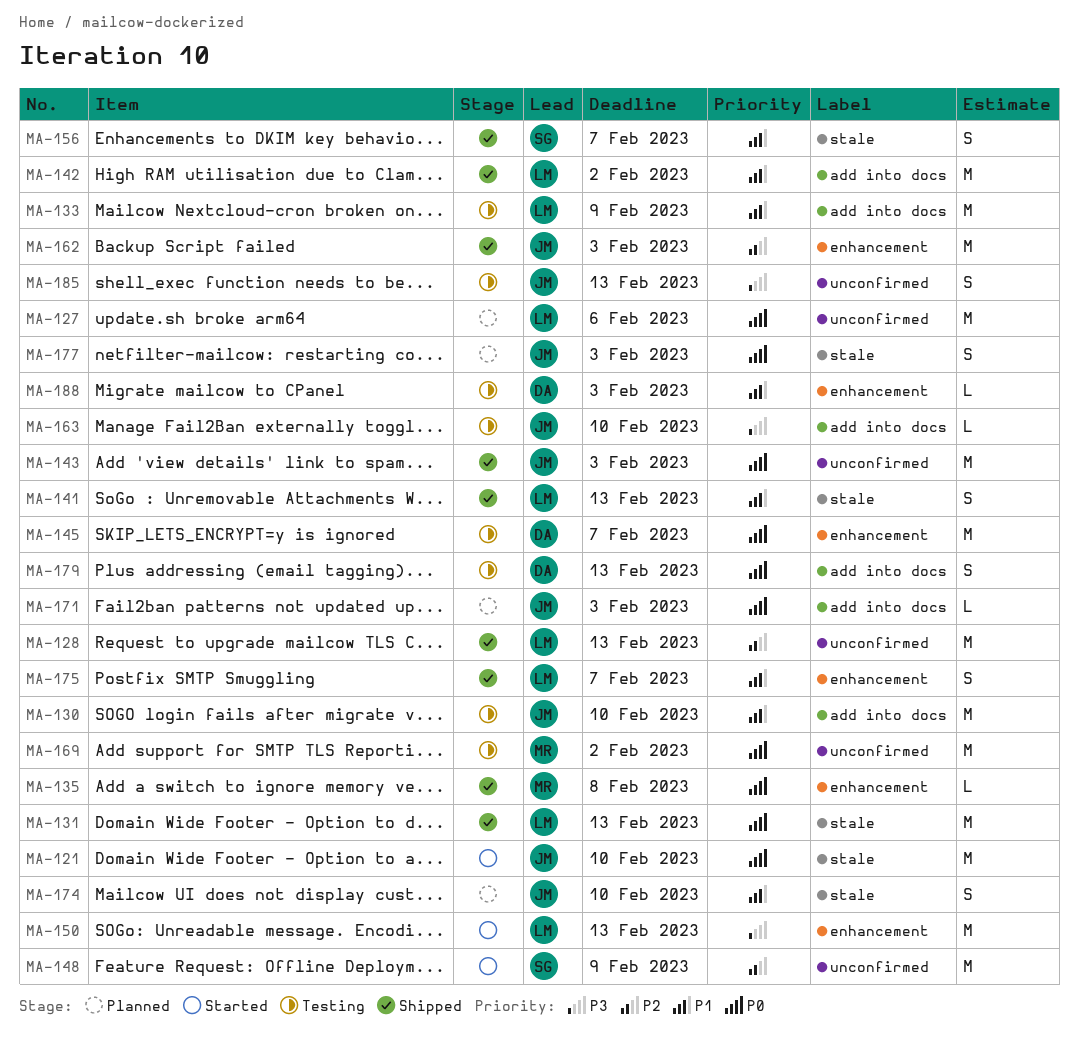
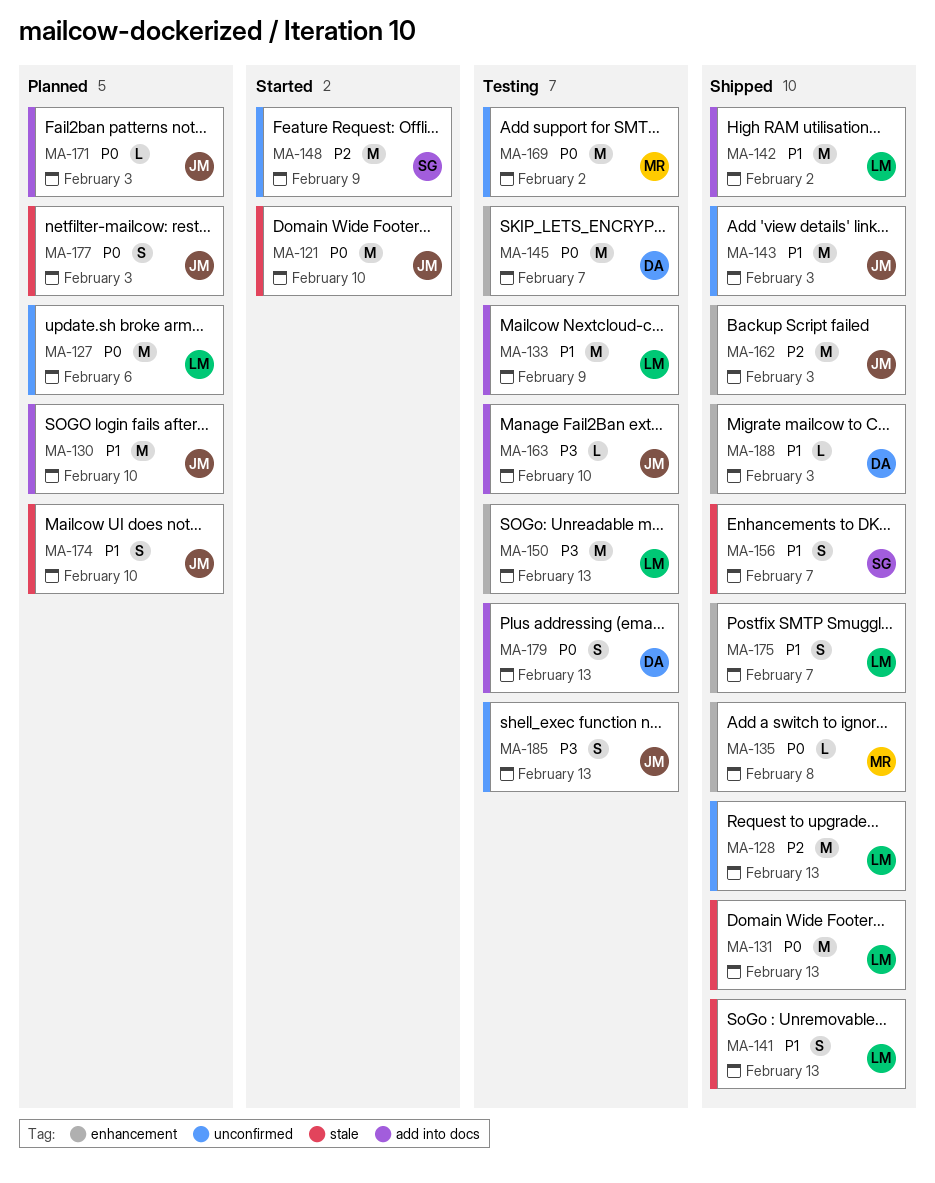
MA-130, status: Testing -> Planned
MA-143, priority: P0 -> P1
MA-150, status: Started -> Testing
MA-188, status: Testing -> Shipped

